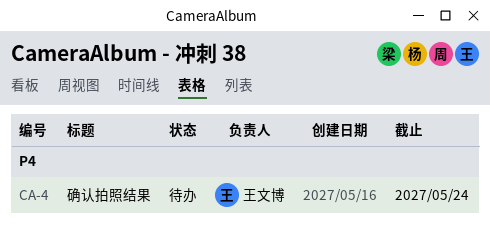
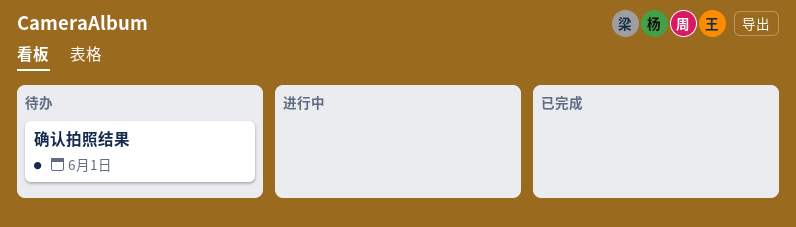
确认拍照结果, due: May 24 -> Jun 1

